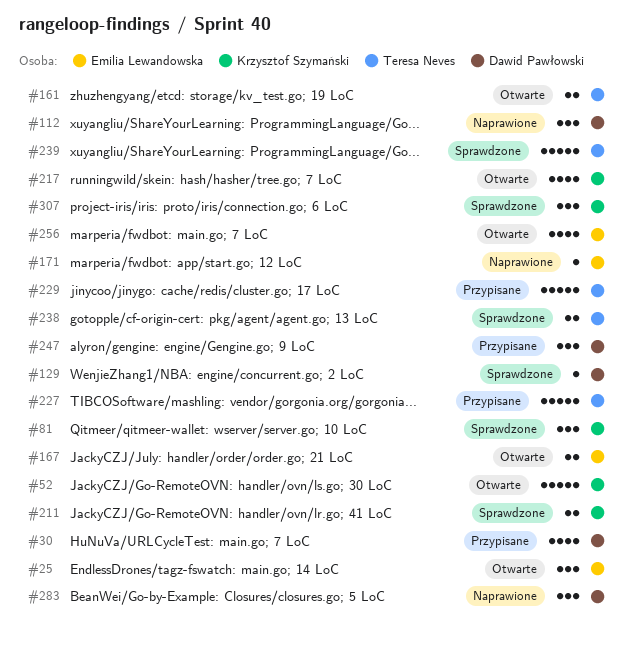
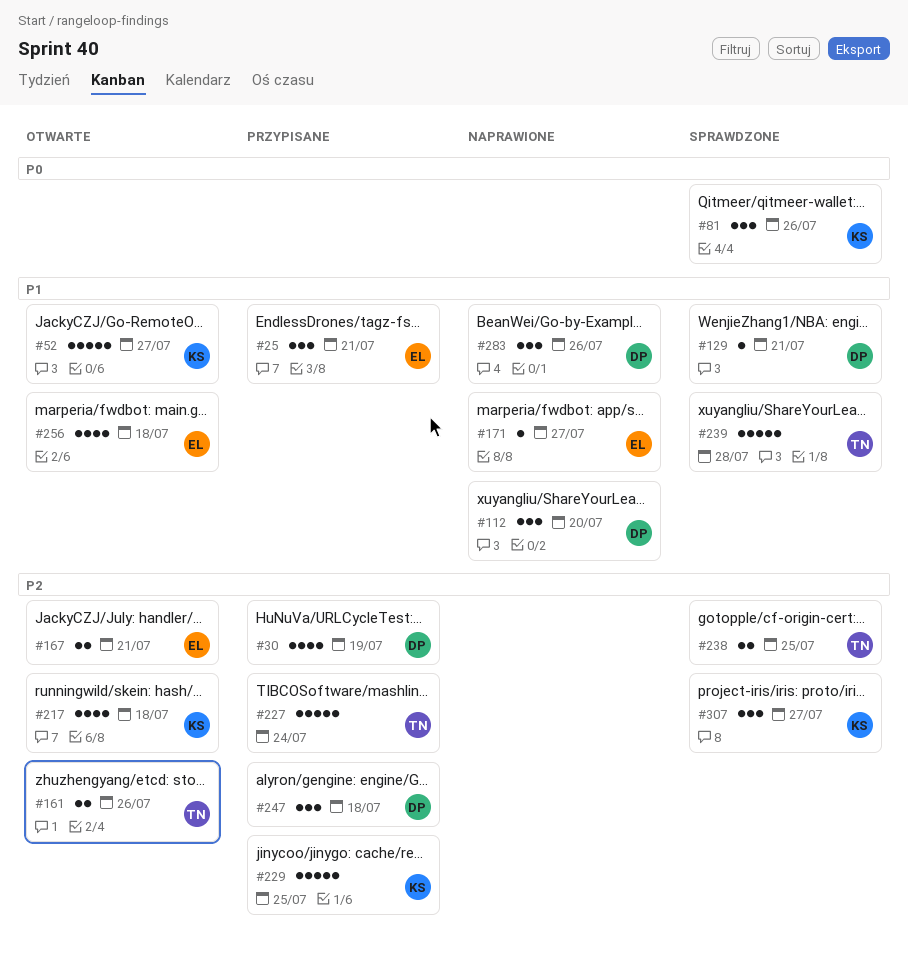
#25, status: Otwarte -> Przypisane
#211: present -> none
#229, owner: Teresa Neves -> Krzysztof Szymański

